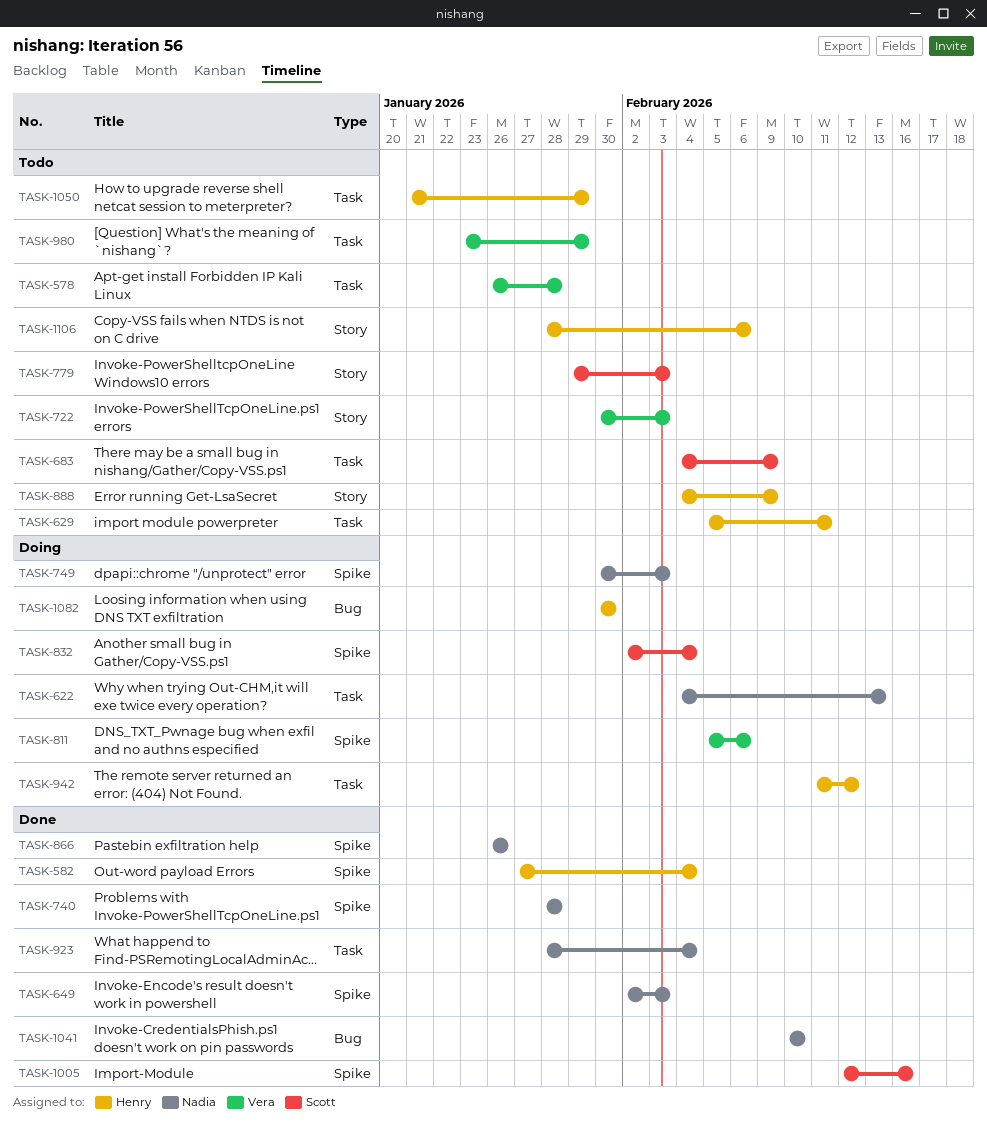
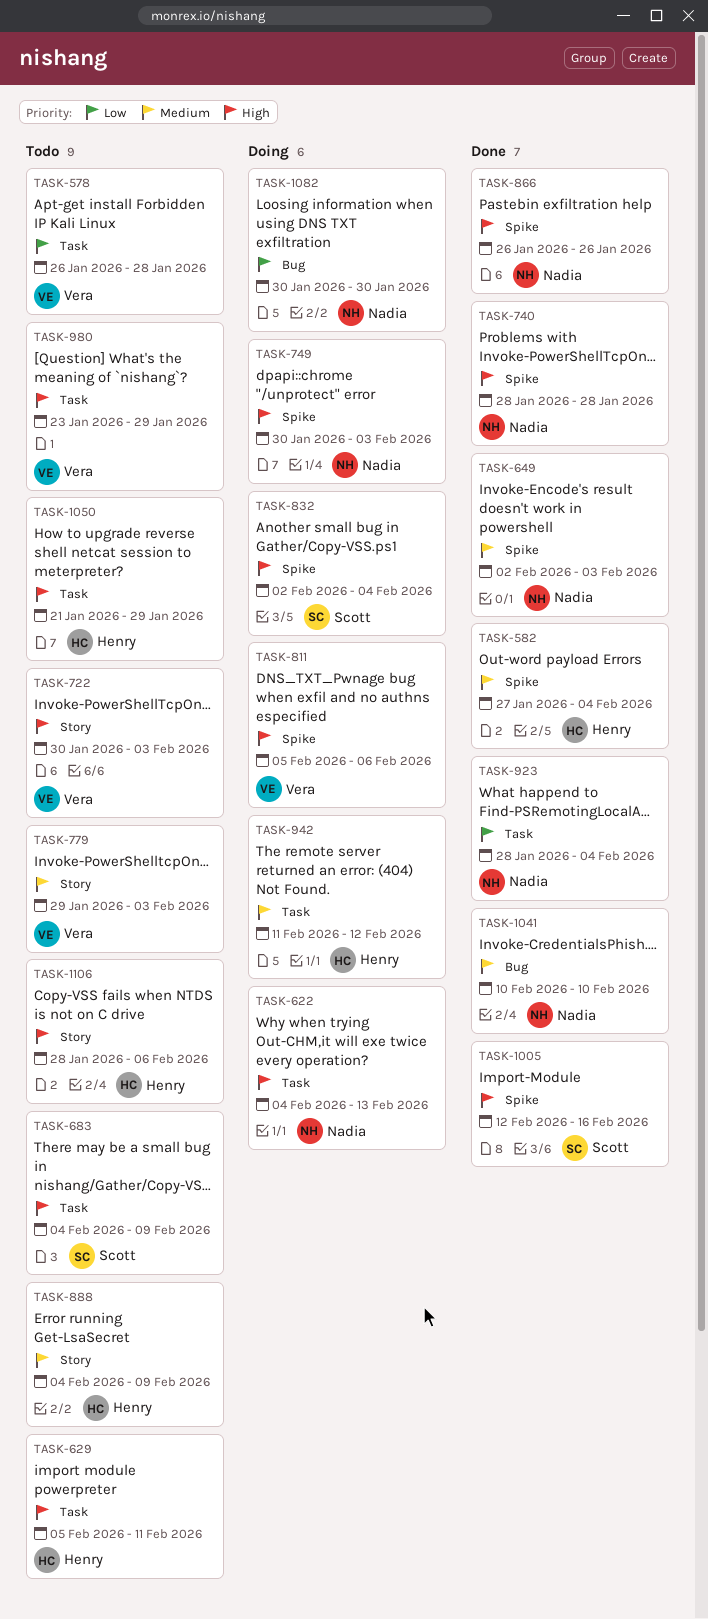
TASK-779, owner: Scott -> Vera
TASK-1082, owner: Henry -> Nadia

